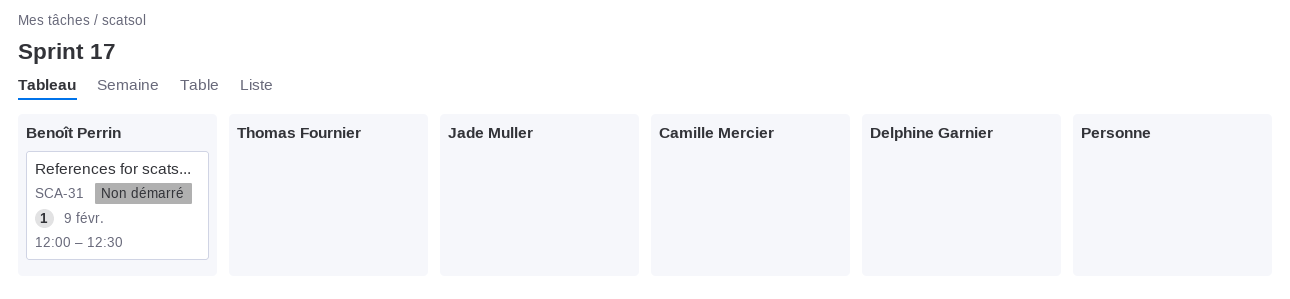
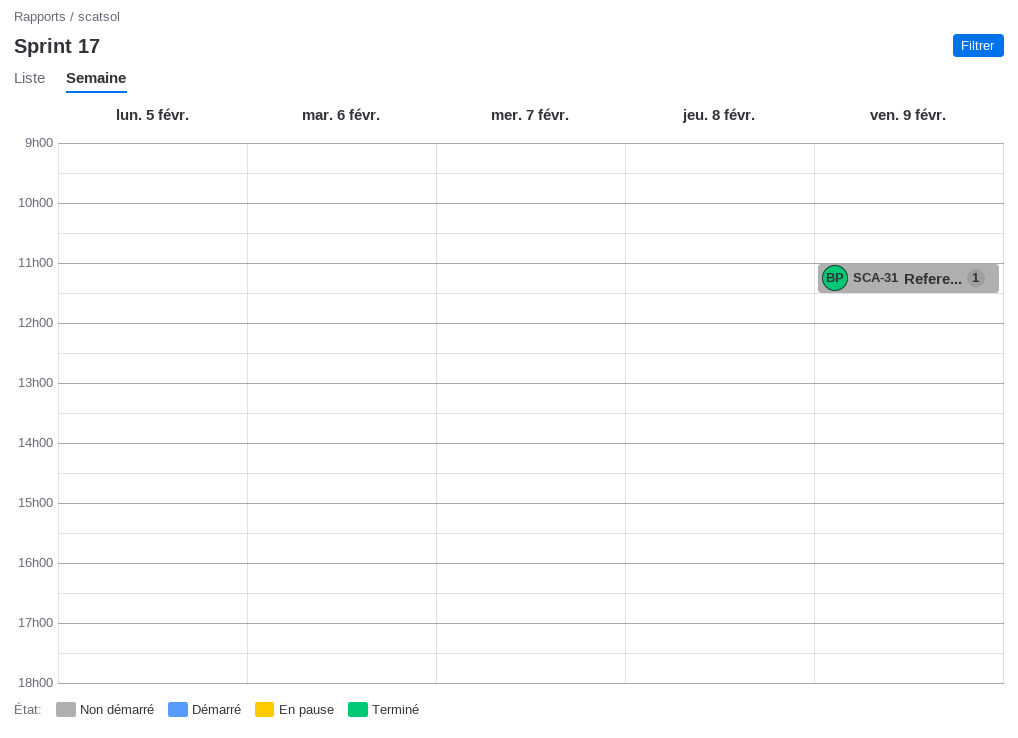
SCA-31, begins: 12:00 -> 11:00
SCA-31, ends: 12:30 -> 11:30

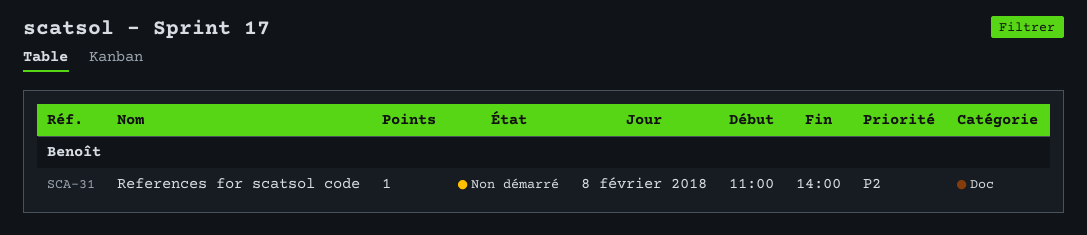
SCA-31, day: Feb 9 -> Feb 8
SCA-31, ends: 11:30 -> 14:00

